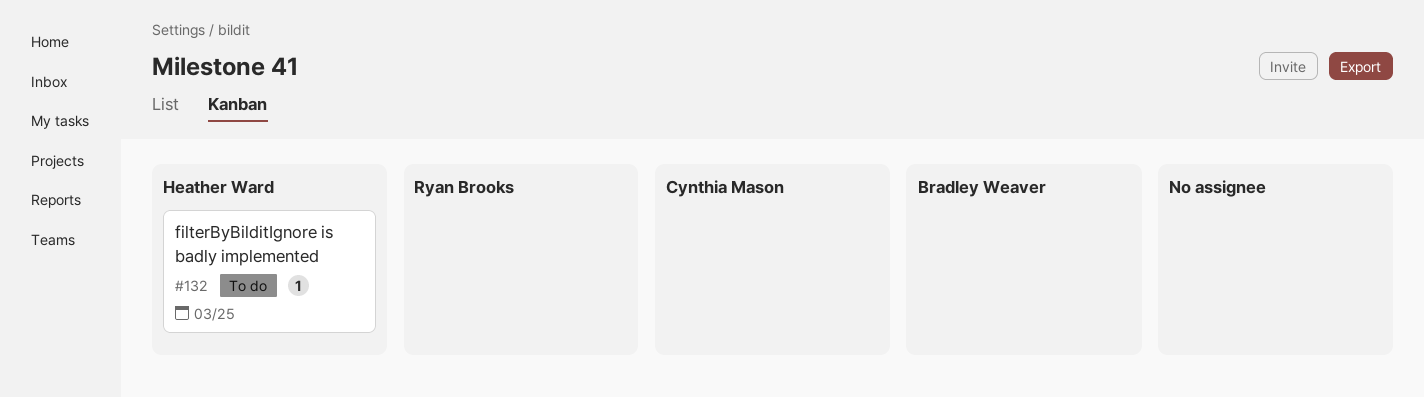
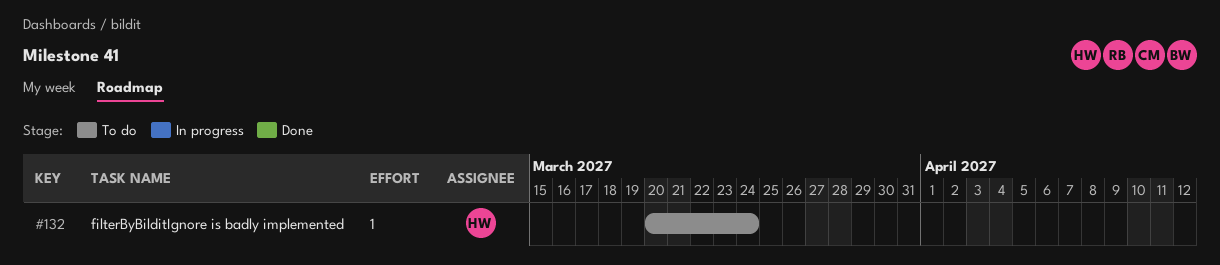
#132, due: Mar 25 -> Mar 24

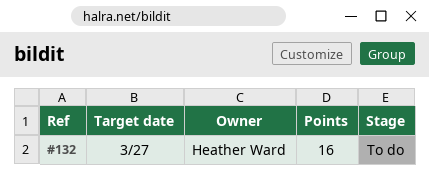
#132, estimate: 1 -> 16
#132, due: Mar 24 -> Mar 27

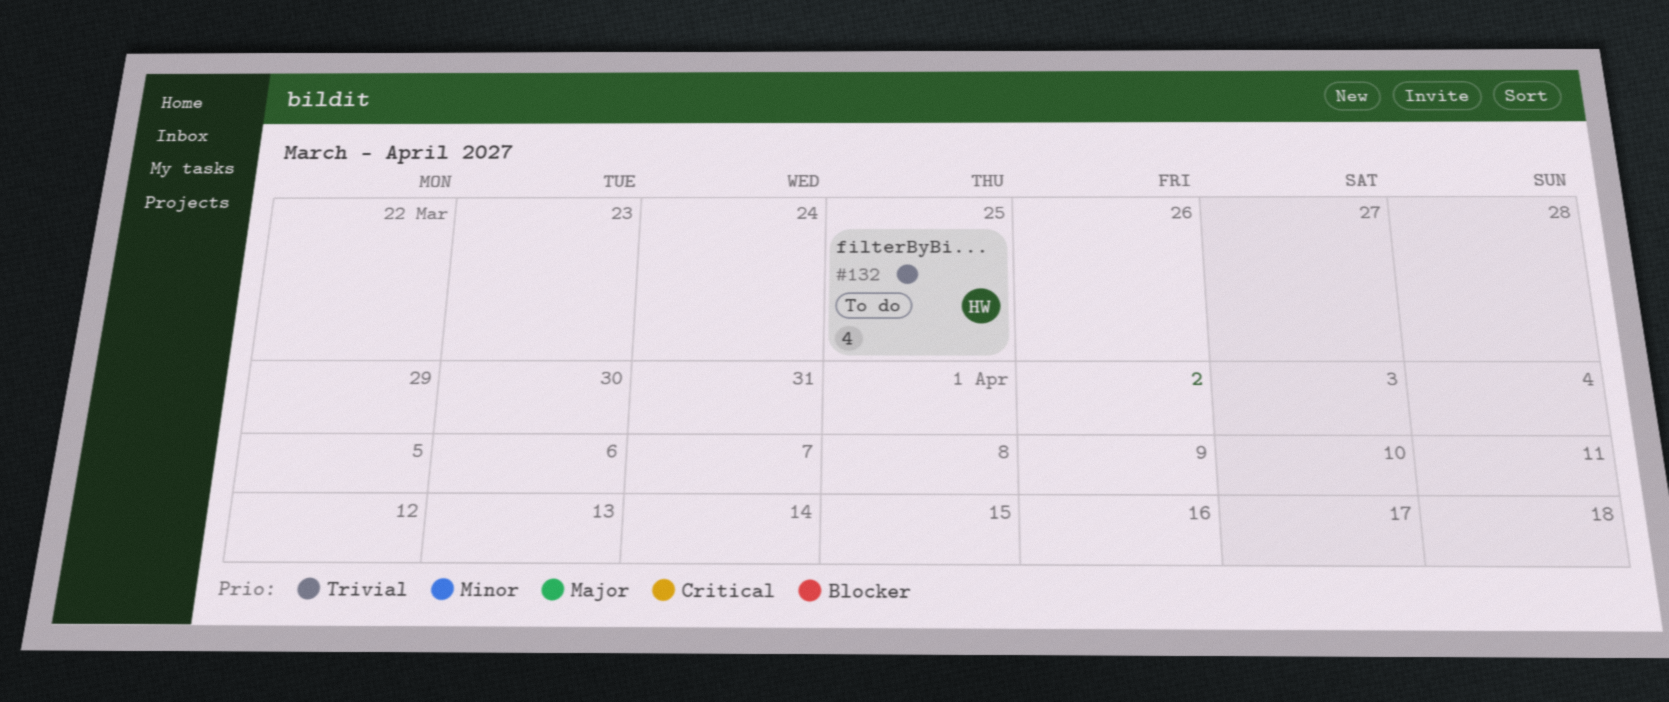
#132, estimate: 16 -> 4
#132, due: Mar 27 -> Mar 25

